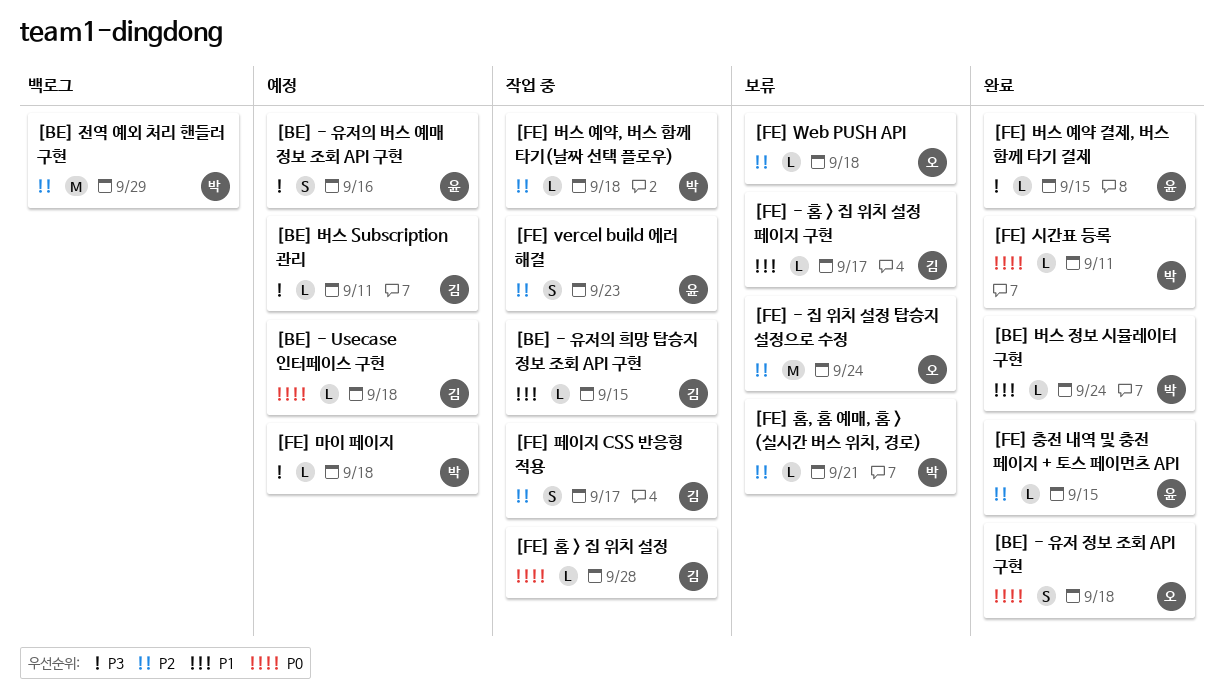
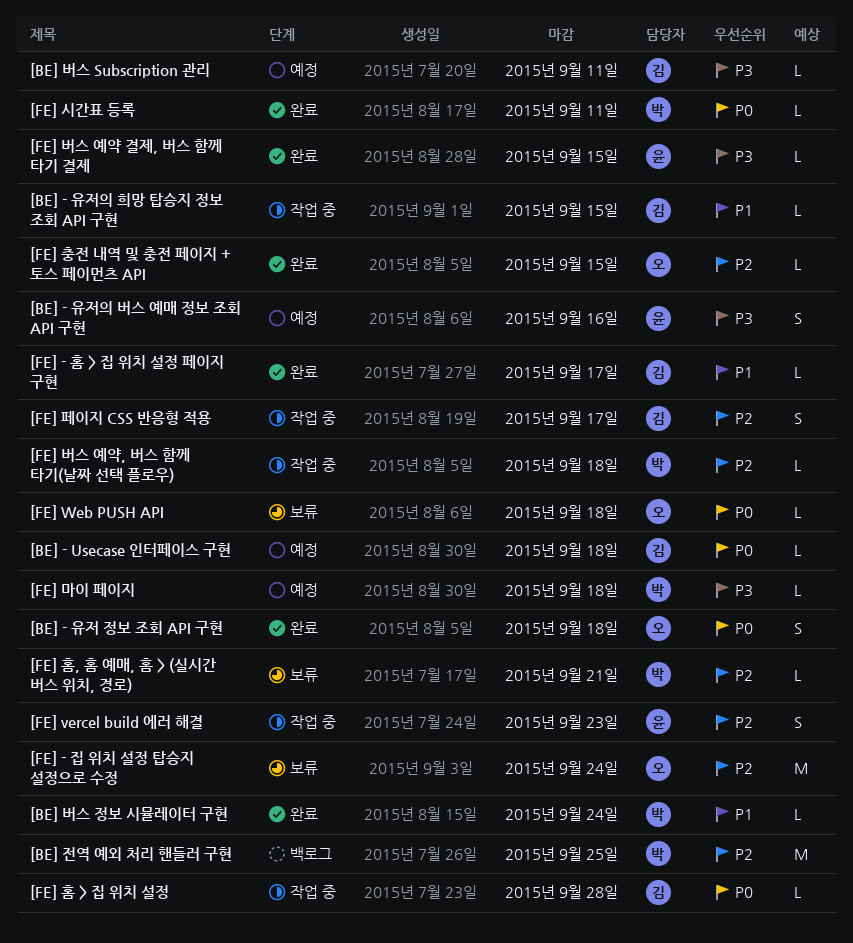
[BE] 전역 예외 처리 핸들러 구현, due: Sep 29 -> Sep 25
[FE] - 홈 > 집 위치 설정 페이지 구현, status: 보류 -> 완료
[FE] Web PUSH API, priority: P2 -> P0
[FE] 충전 내역 및 충전 페이지 + 토스 페이먼츠 API, owner: 윤 -> 오

